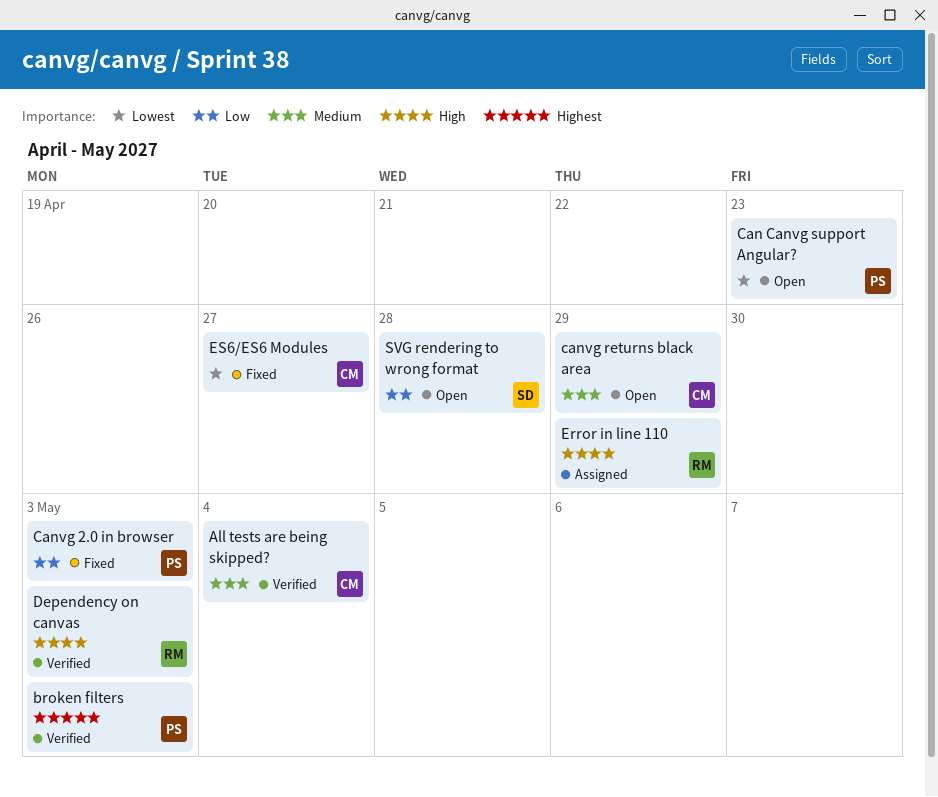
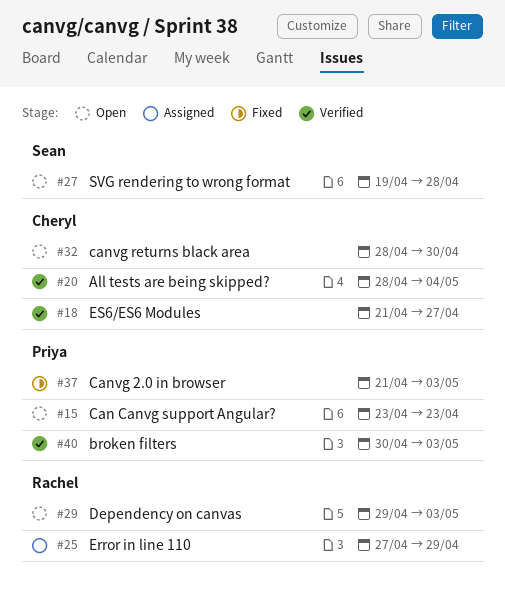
canvg returns black area, due: Apr 29 -> Apr 30
Dependency on canvas, status: Verified -> Open
ES6/ES6 Modules, status: Fixed -> Verified

